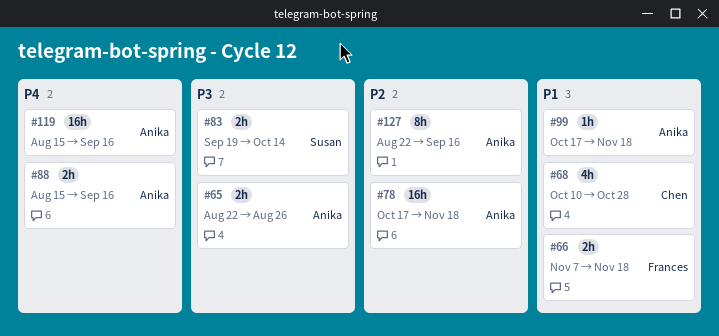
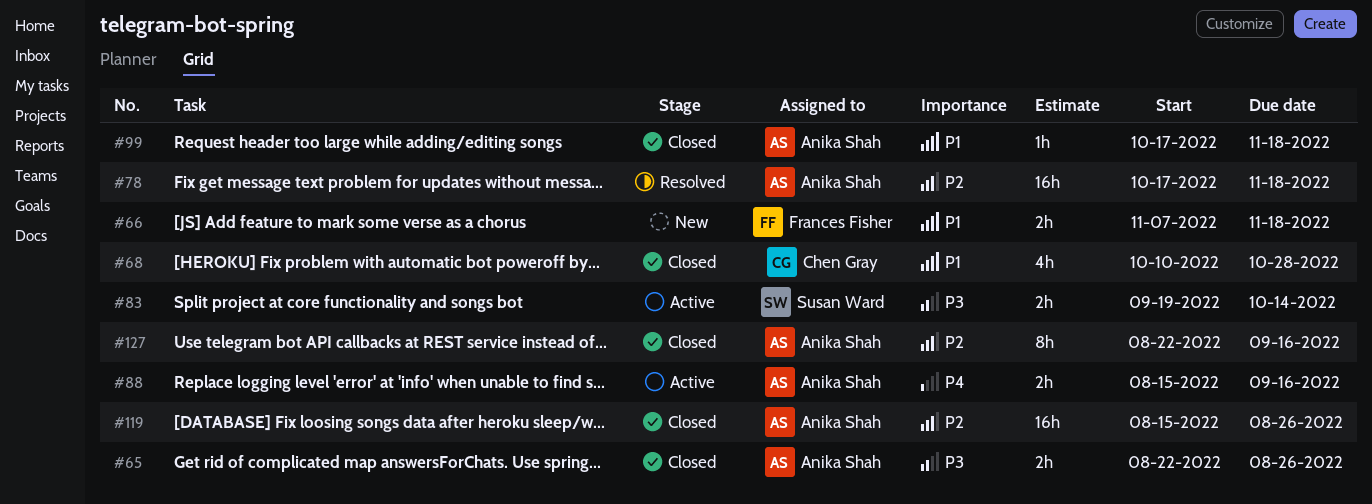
#119, priority: P4 -> P2
#119, due: Sep 16 -> Aug 26

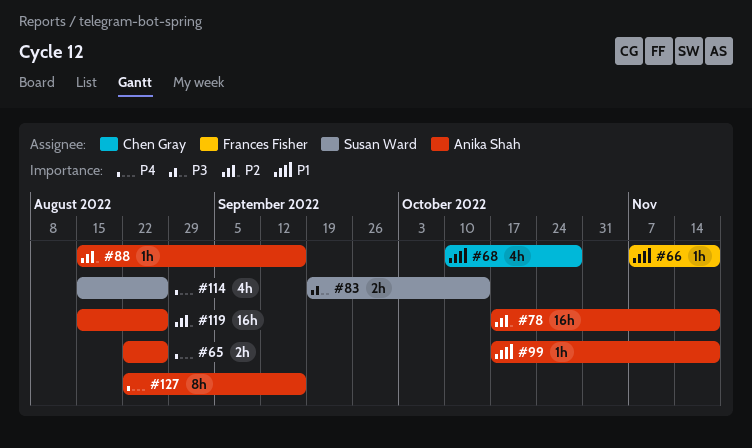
#65, priority: P3 -> P4
#66, estimate: 2h -> 1h
#88, priority: P4 -> P2
#88, estimate: 2h -> 1h
#114: none -> present
#127, priority: P2 -> P4

